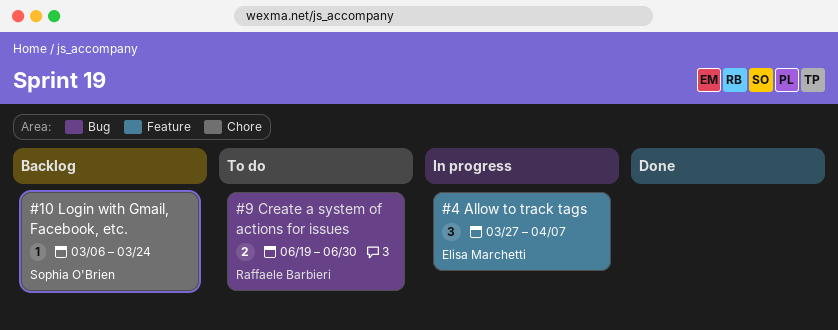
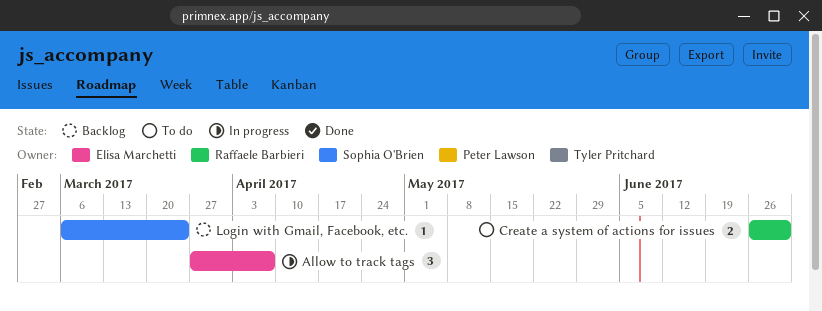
Create a system of actions for issues, start: Jun 19 -> Jun 26

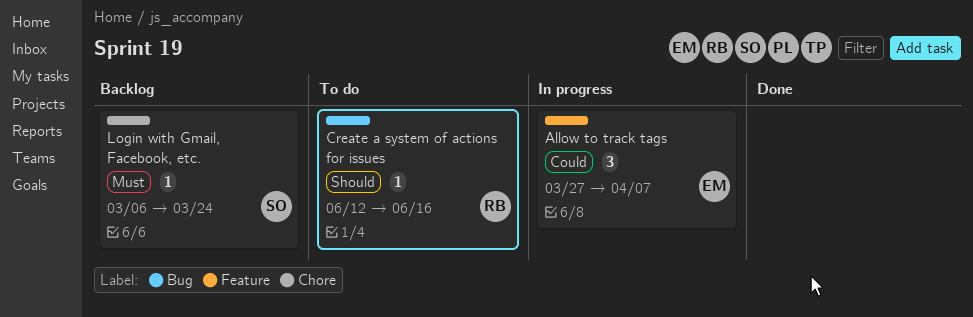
Create a system of actions for issues, estimate: 2 -> 1
Create a system of actions for issues, start: Jun 26 -> Jun 12
Create a system of actions for issues, due: Jun 30 -> Jun 16

